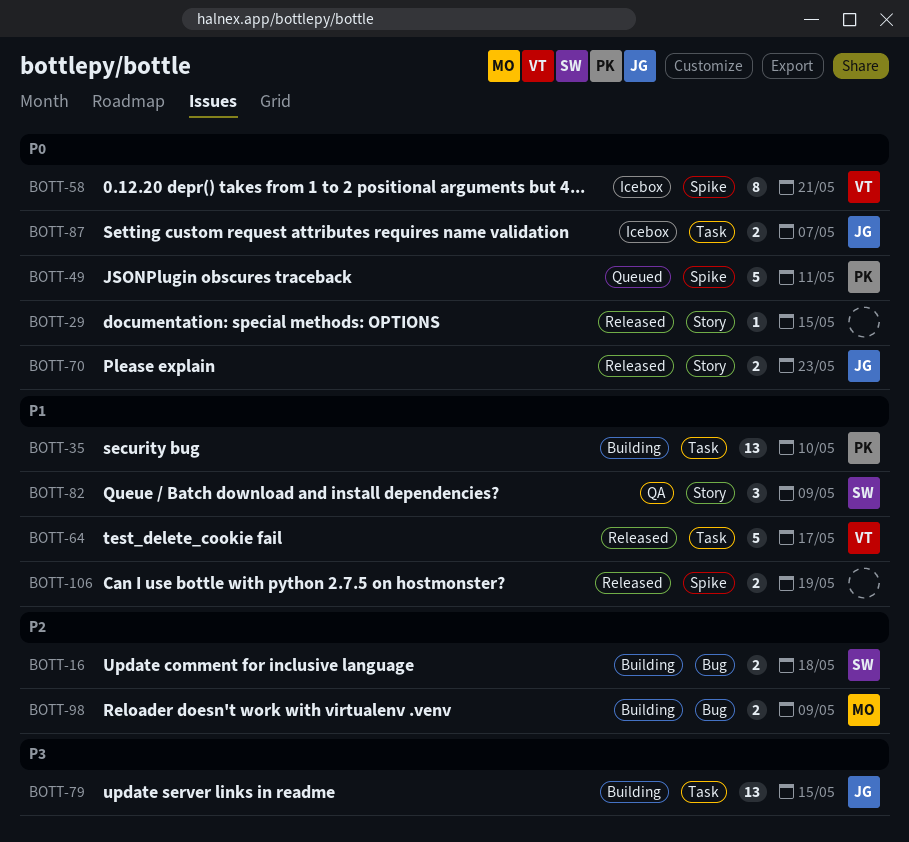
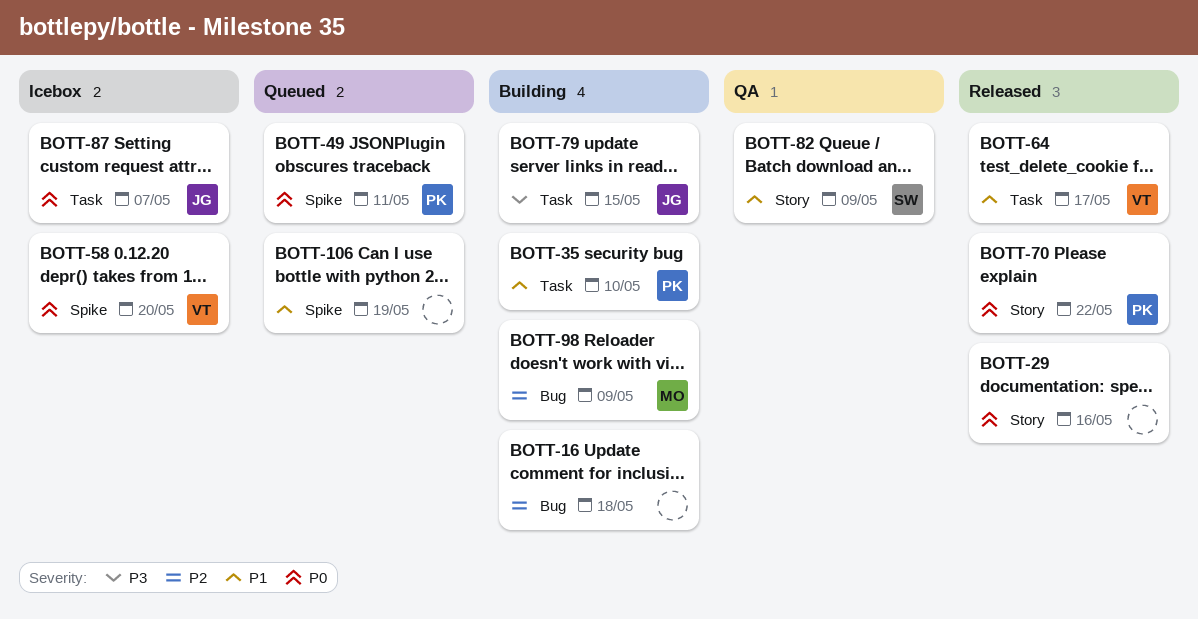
BOTT-16, owner: SW -> none
BOTT-29, due: May 15 -> May 16
BOTT-58, due: May 21 -> May 20
BOTT-70, owner: JG -> PK
BOTT-70, due: May 23 -> May 22
BOTT-106, status: Released -> Queued

